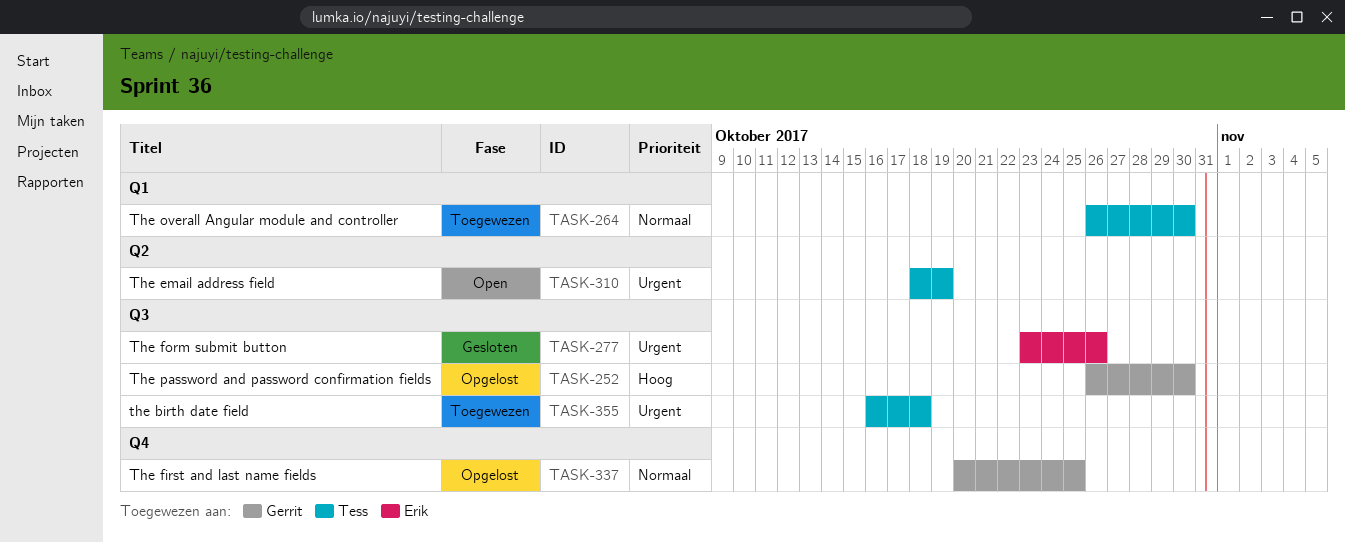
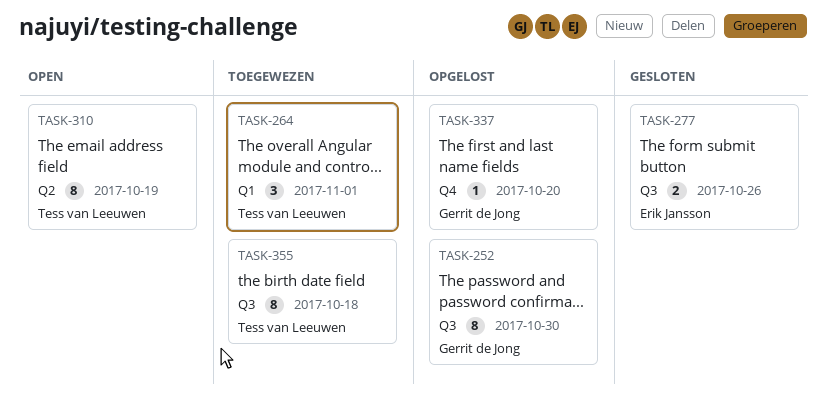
TASK-264, due: Oct 30 -> Nov 1
TASK-337, due: Oct 25 -> Oct 20

